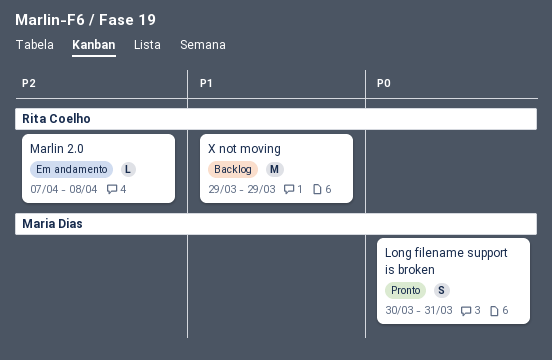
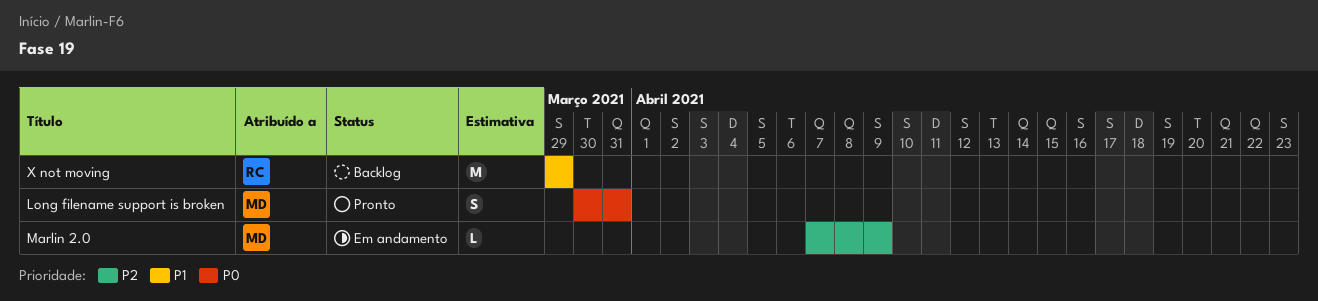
Marlin 2.0, owner: Rita Coelho -> Maria Dias
Marlin 2.0, due: Apr 8 -> Apr 9

